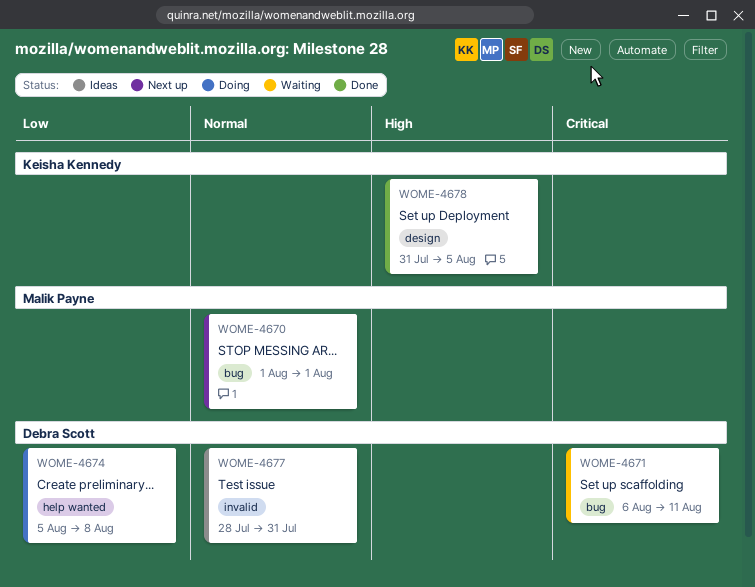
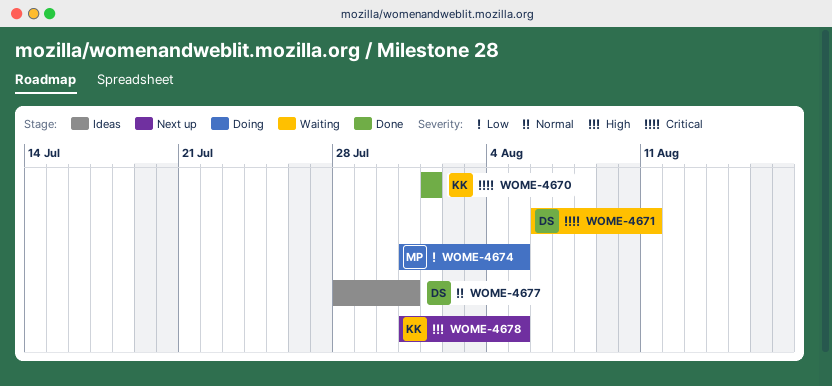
WOME-4670, status: Next up -> Done
WOME-4670, owner: Malik Payne -> Keisha Kennedy
WOME-4670, priority: Normal -> Critical
WOME-4674, owner: Debra Scott -> Malik Payne
WOME-4674, start: Aug 5 -> Jul 31
WOME-4674, due: Aug 8 -> Aug 5
WOME-4678, status: Done -> Next up

